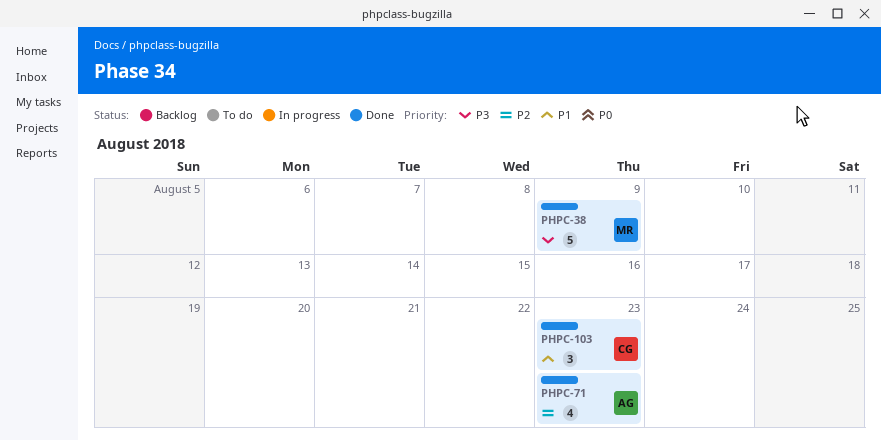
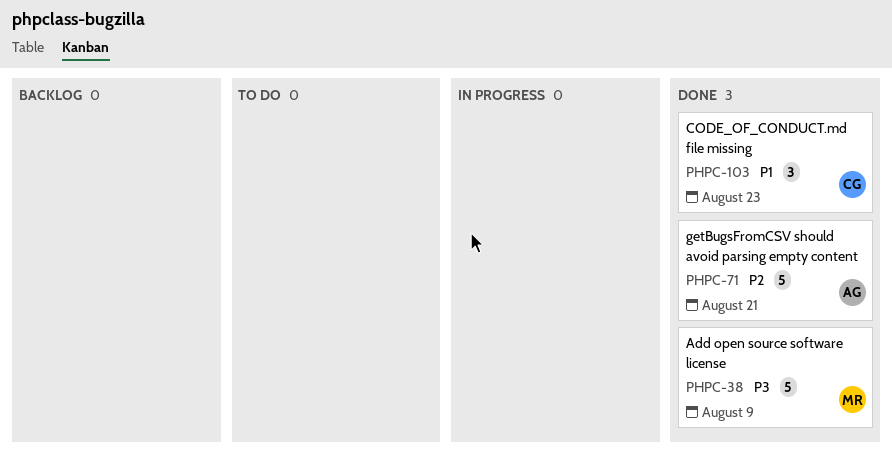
PHPC-71, estimate: 4 -> 5
PHPC-71, due: Aug 23 -> Aug 21

